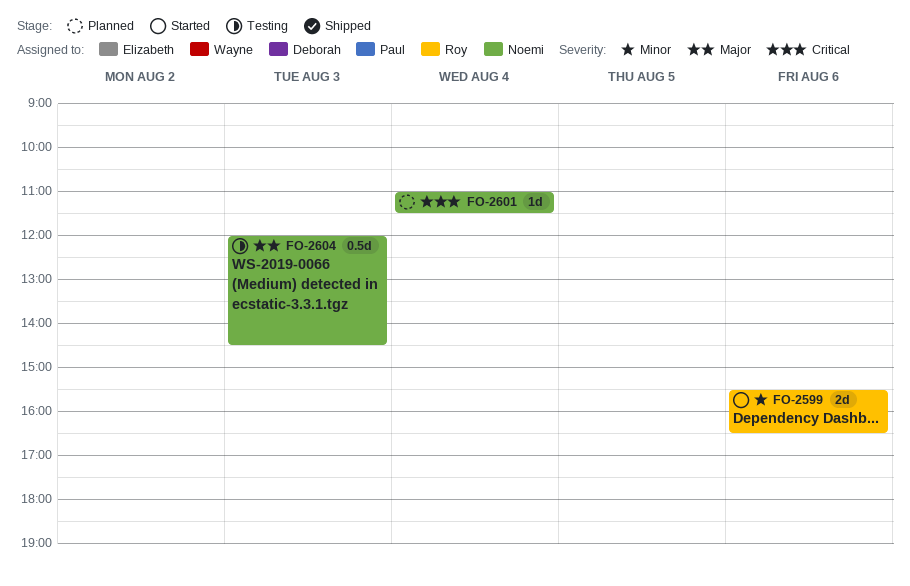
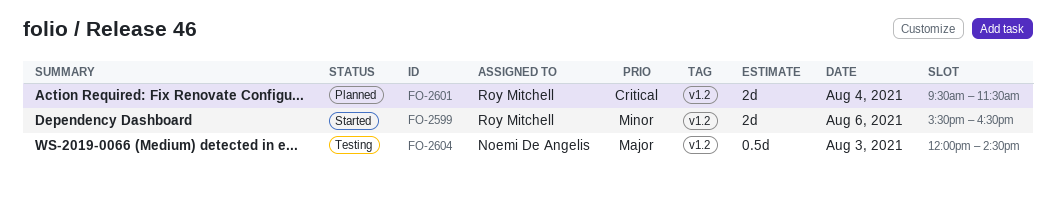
FO-2601, owner: Noemi De Angelis -> Roy Mitchell
FO-2601, estimate: 1d -> 2d
FO-2601, begins: 11:00 -> 09:30

